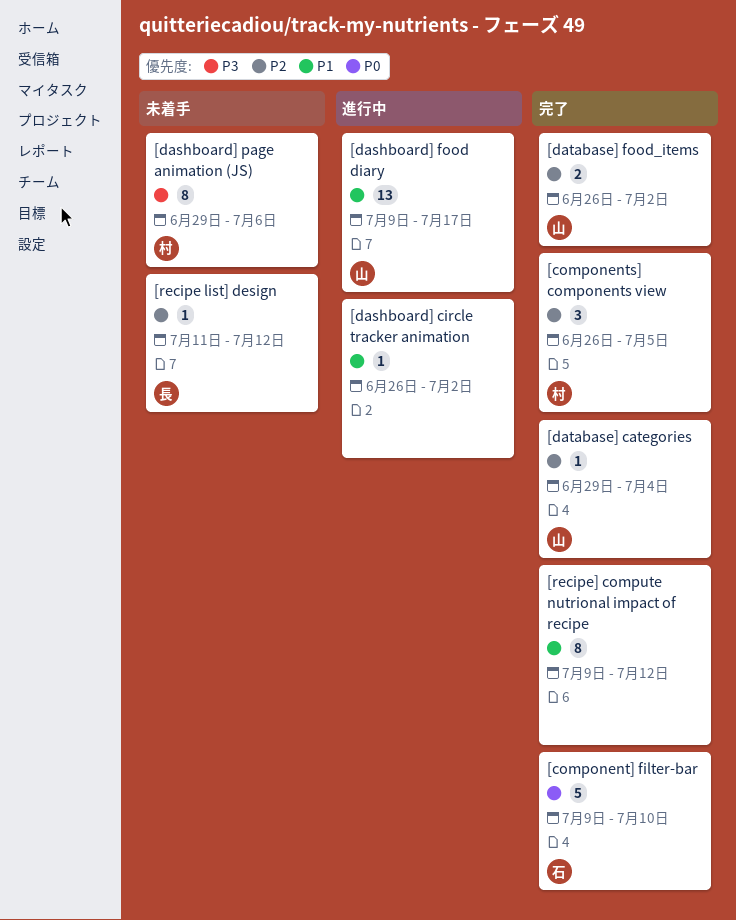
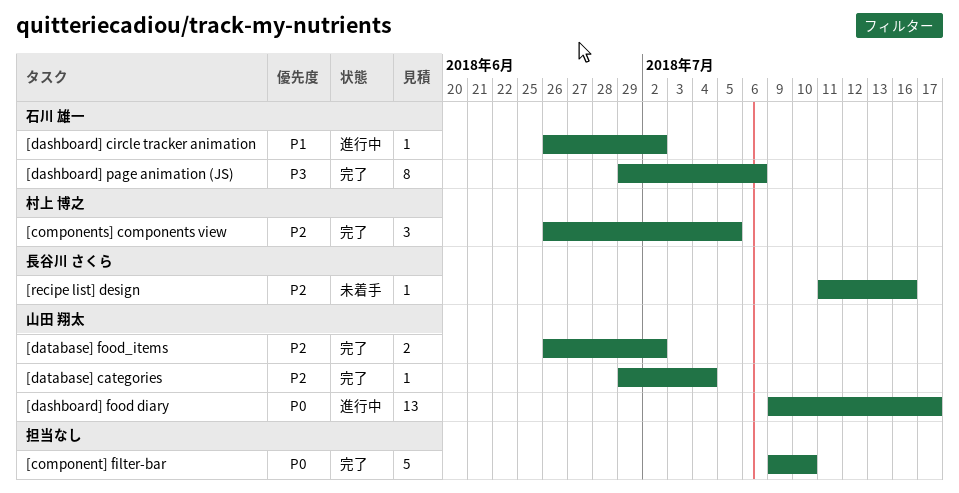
[component] filter-bar, owner: 石川 雄一 -> none
[dashboard] circle tracker animation, owner: none -> 石川 雄一
[dashboard] food diary, priority: P1 -> P0
[dashboard] page animation (JS), status: 未着手 -> 完了
[dashboard] page animation (JS), owner: 村上 博之 -> 石川 雄一
[recipe list] design, due: Jul 12 -> Jul 16
[recipe] compute nutrional impact of recipe: present -> none

